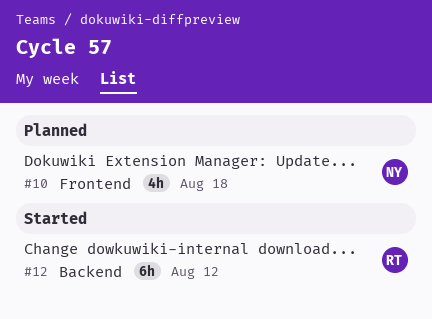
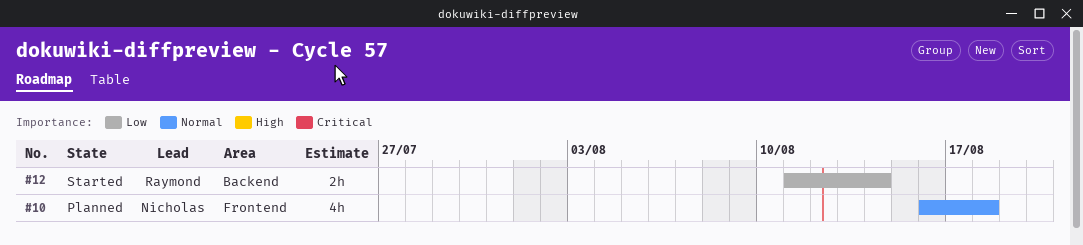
#12, estimate: 6h -> 2h
#12, due: Aug 12 -> Aug 14

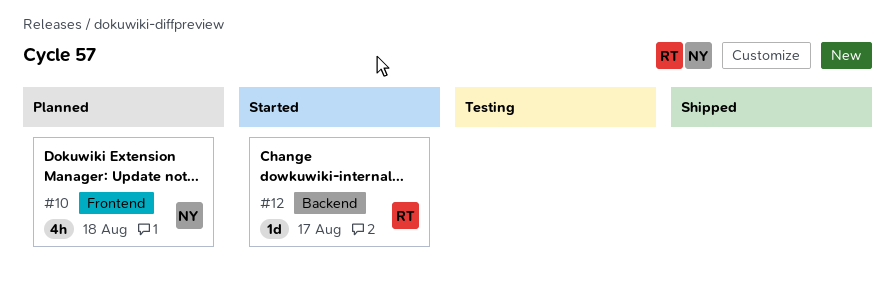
#12, estimate: 2h -> 1d
#12, due: Aug 14 -> Aug 17

